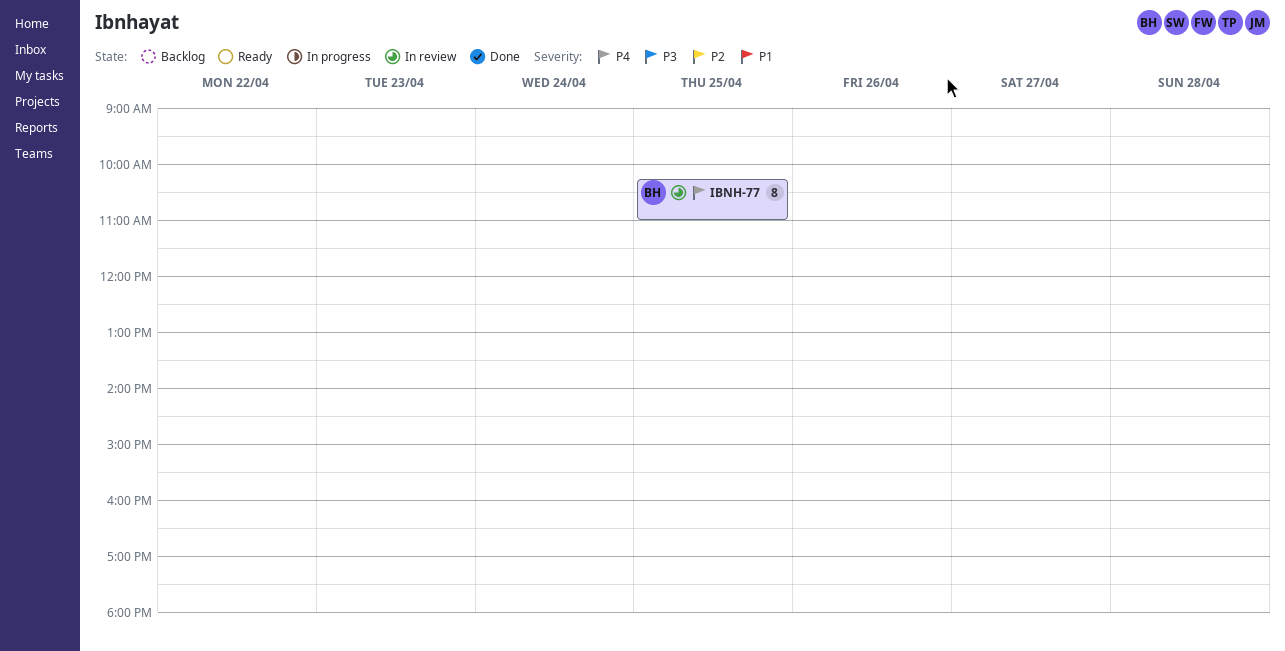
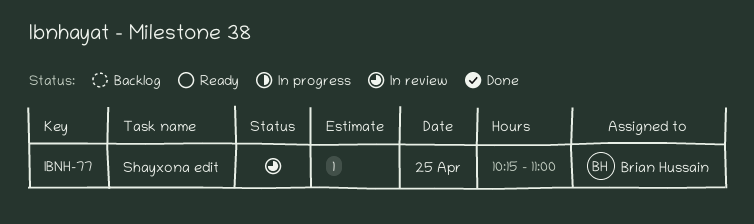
IBNH-77, estimate: 8 -> 1

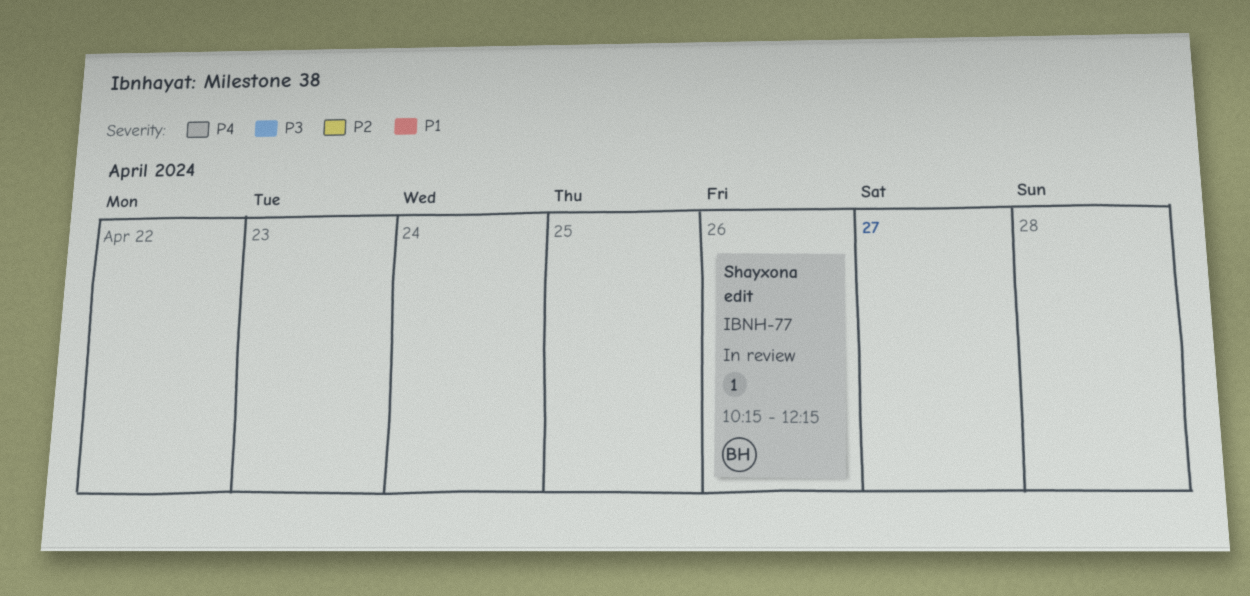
IBNH-77, day: Apr 25 -> Apr 26
IBNH-77, ends: 11:00 -> 12:15

